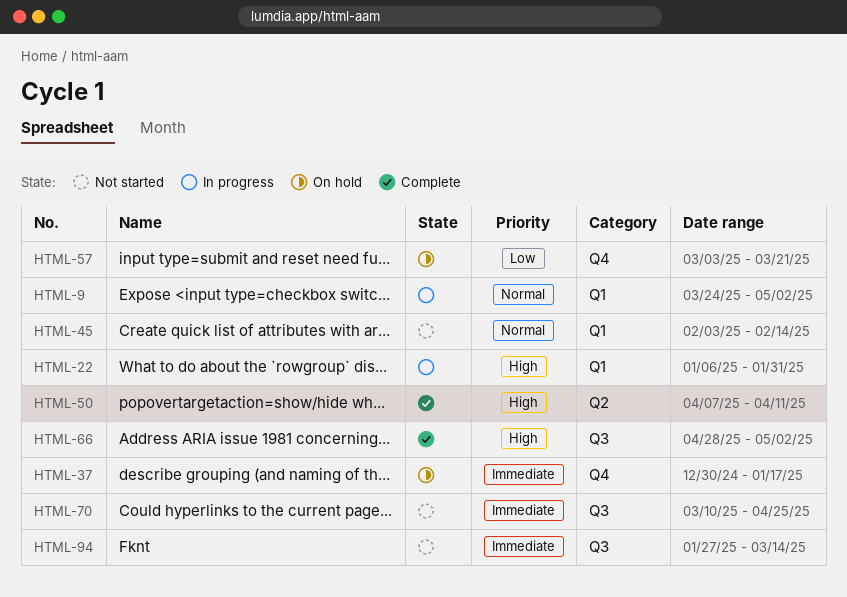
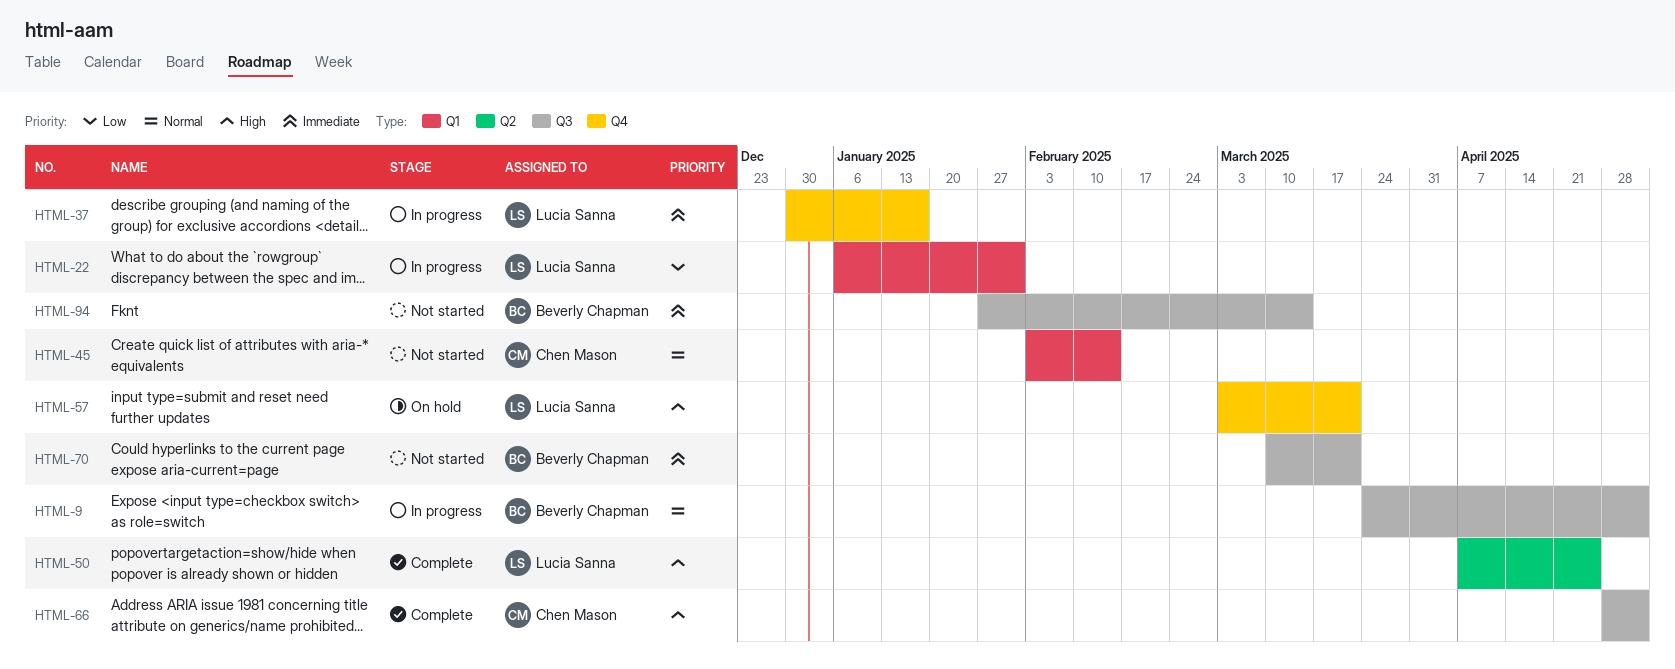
HTML-9, label: Q1 -> Q3
HTML-22, priority: High -> Low
HTML-37, status: On hold -> In progress
HTML-50, due: Apr 11 -> Apr 25
HTML-57, priority: Low -> High
HTML-70, due: Apr 25 -> Mar 21

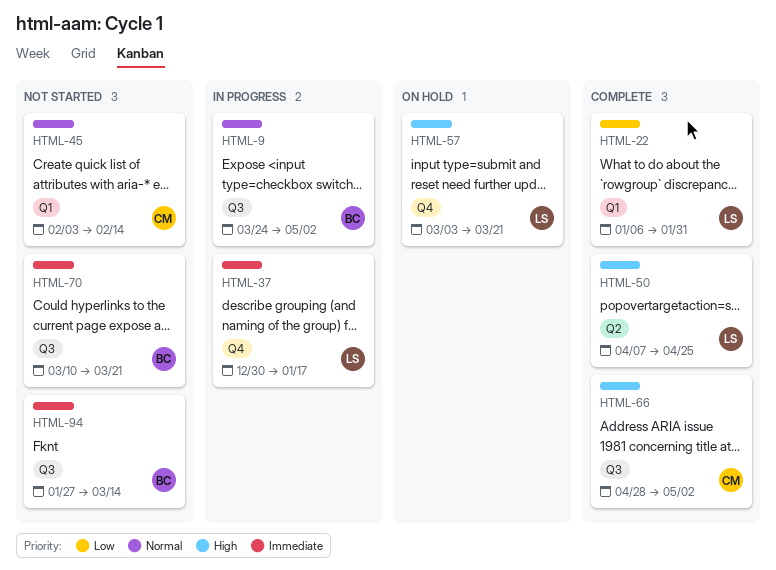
HTML-22, status: In progress -> Complete

